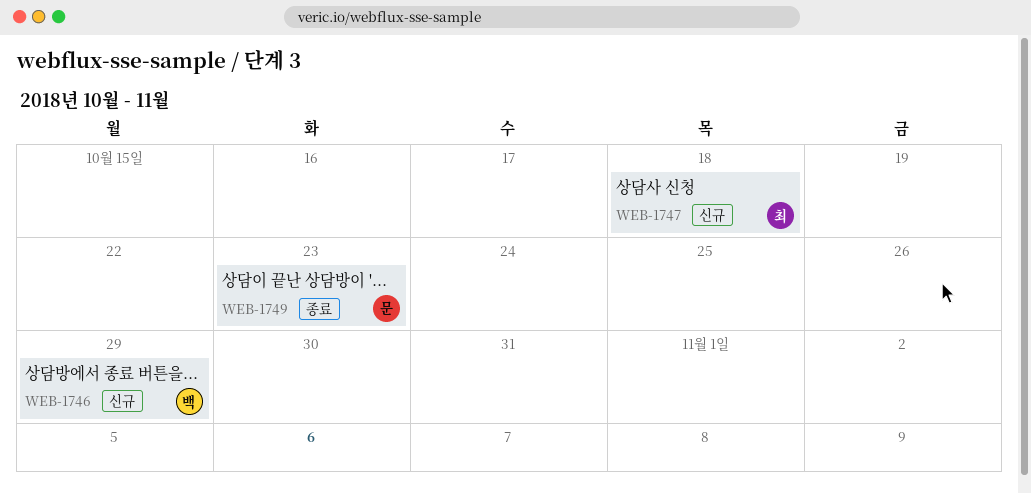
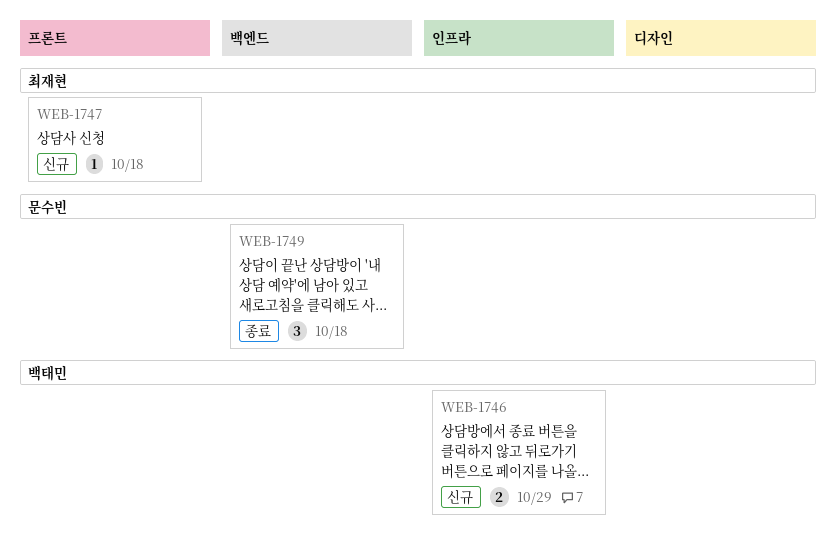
WEB-1749, due: Oct 23 -> Oct 18

